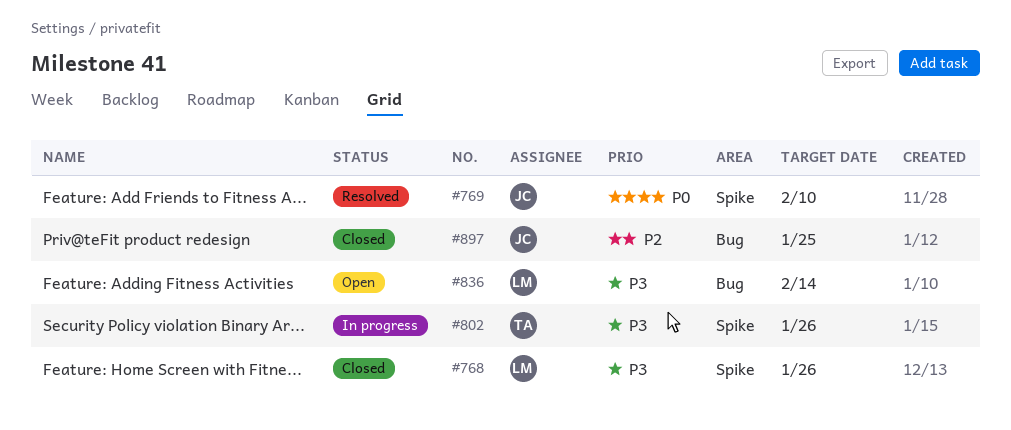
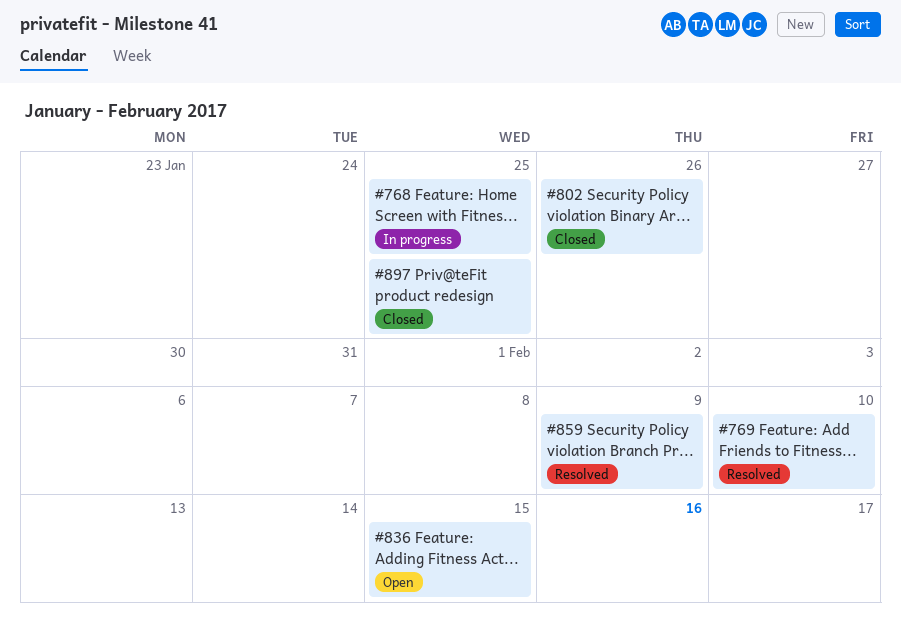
#768, status: Closed -> In progress
#768, due: Jan 26 -> Jan 25
#802, status: In progress -> Closed
#836, due: Feb 14 -> Feb 15
#859: none -> present

